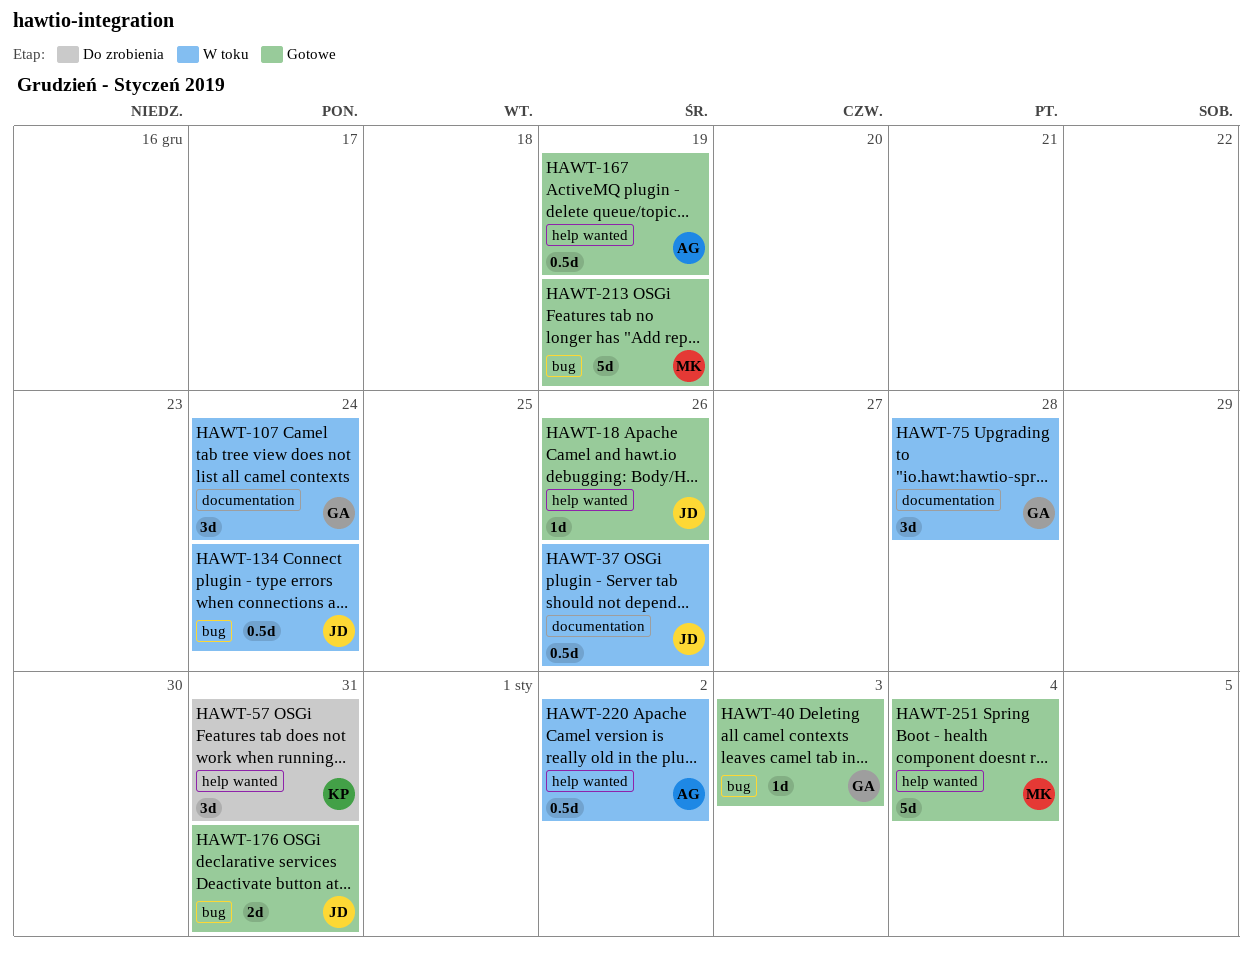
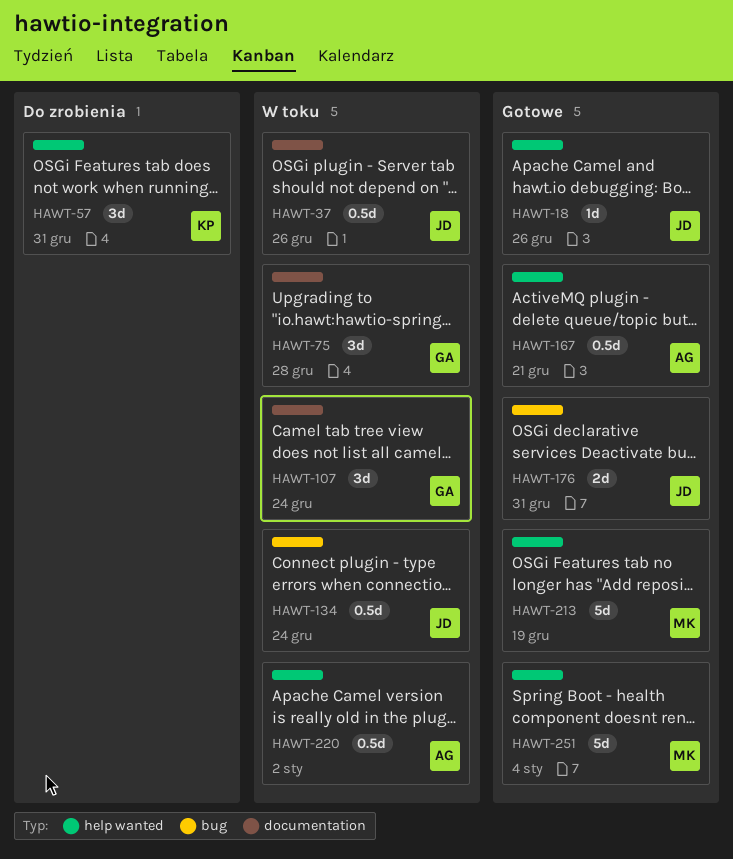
HAWT-40: present -> none
HAWT-167, due: Dec 19 -> Dec 21
HAWT-213, label: bug -> help wanted

